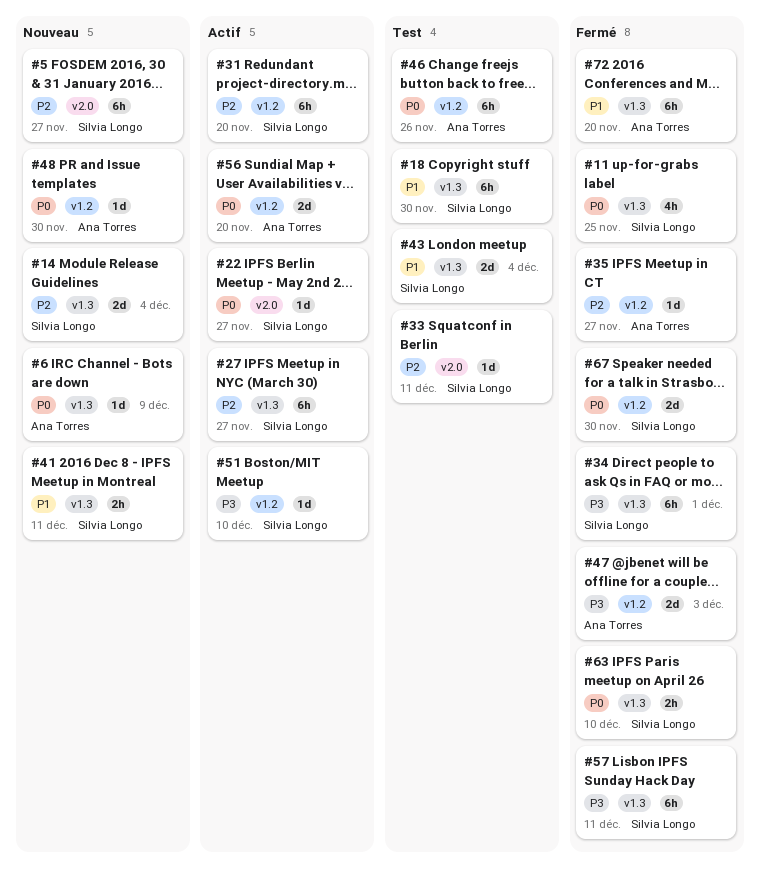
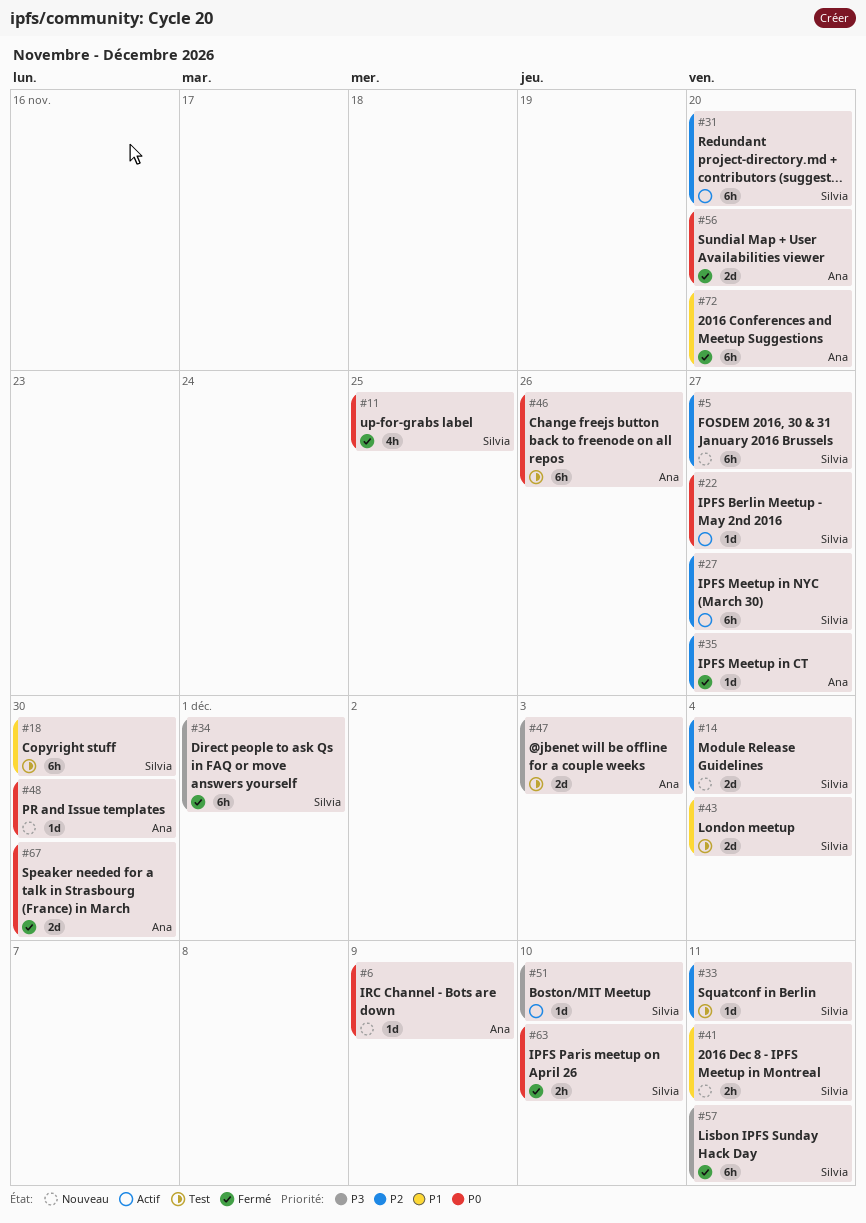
#47, status: Fermé -> Test
#56, status: Actif -> Fermé
#67, owner: Silvia Longo -> Ana Torres

